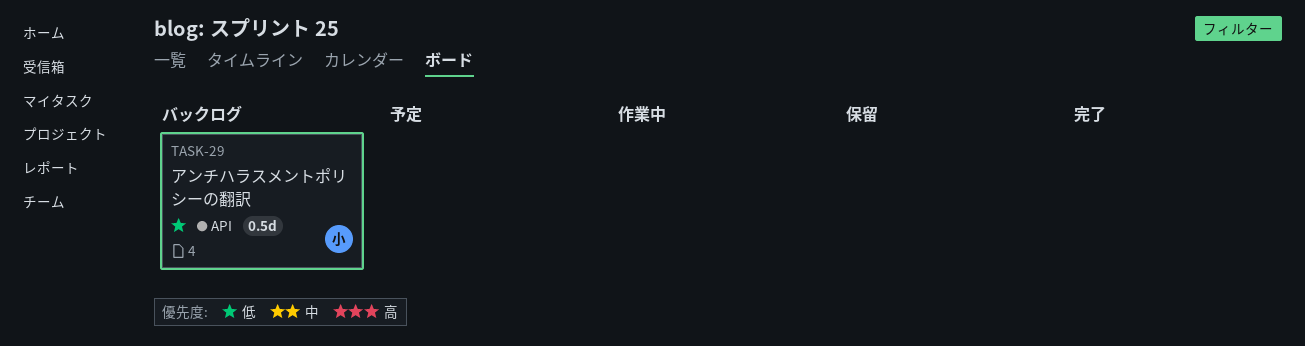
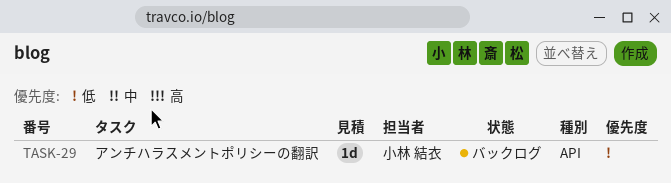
TASK-29, estimate: 0.5d -> 1d

